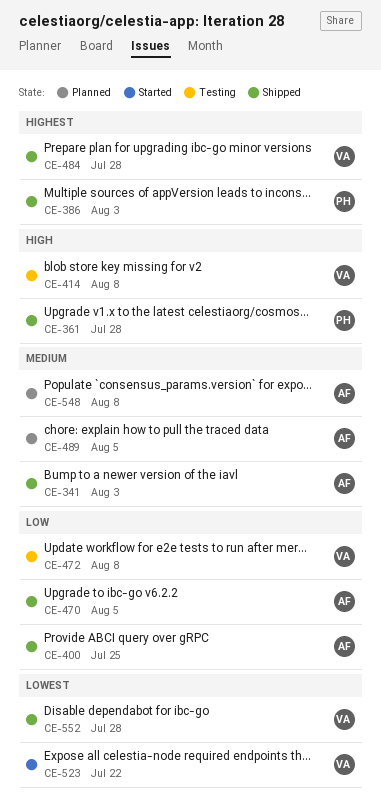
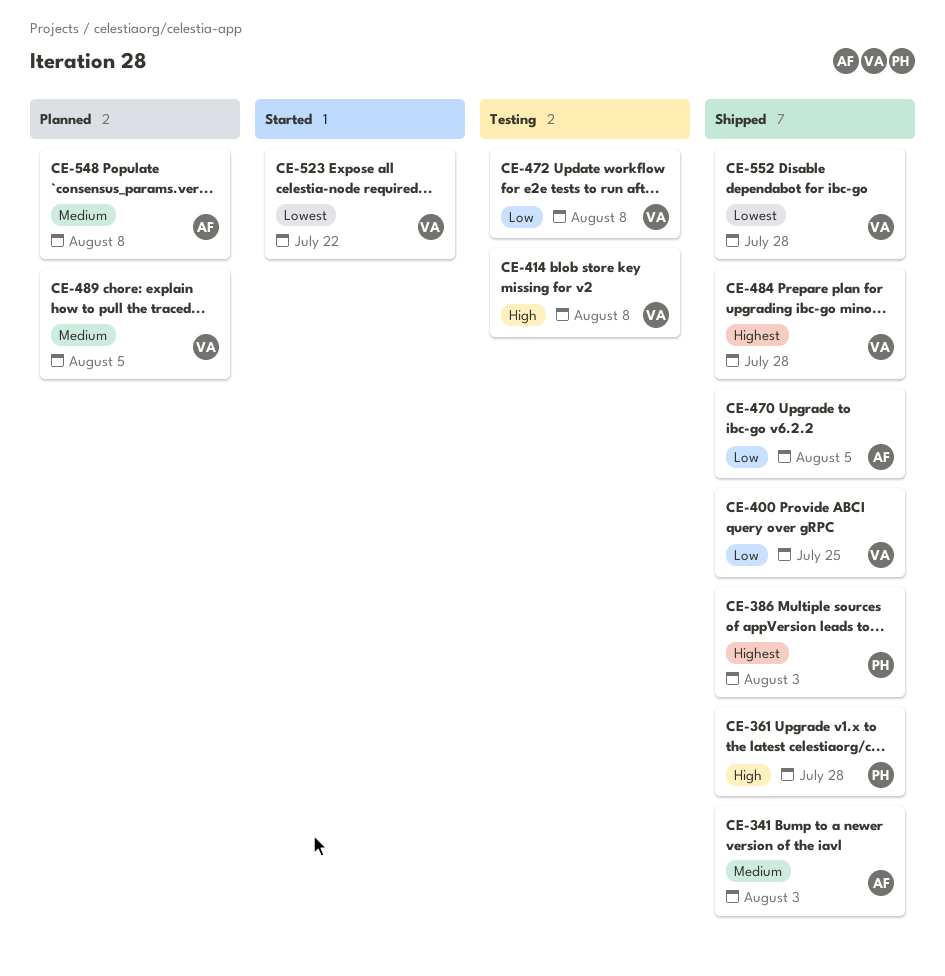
CE-400, owner: AF -> VA
CE-489, owner: AF -> VA

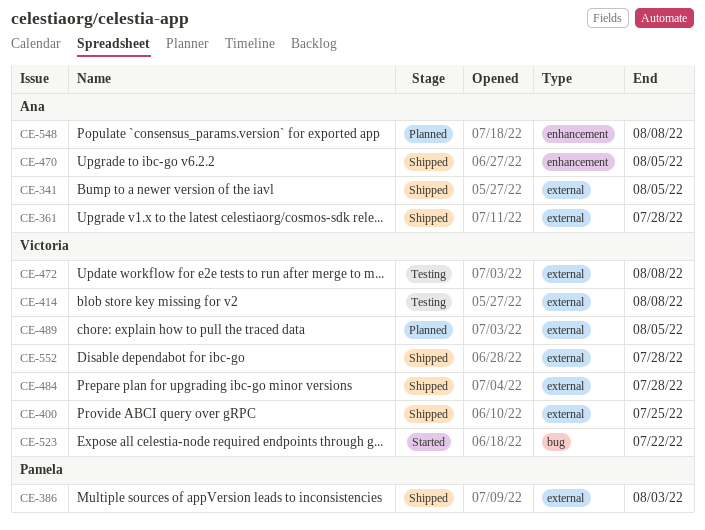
CE-341, due: Aug 3 -> Aug 5
CE-361, owner: Pamela -> Ana

